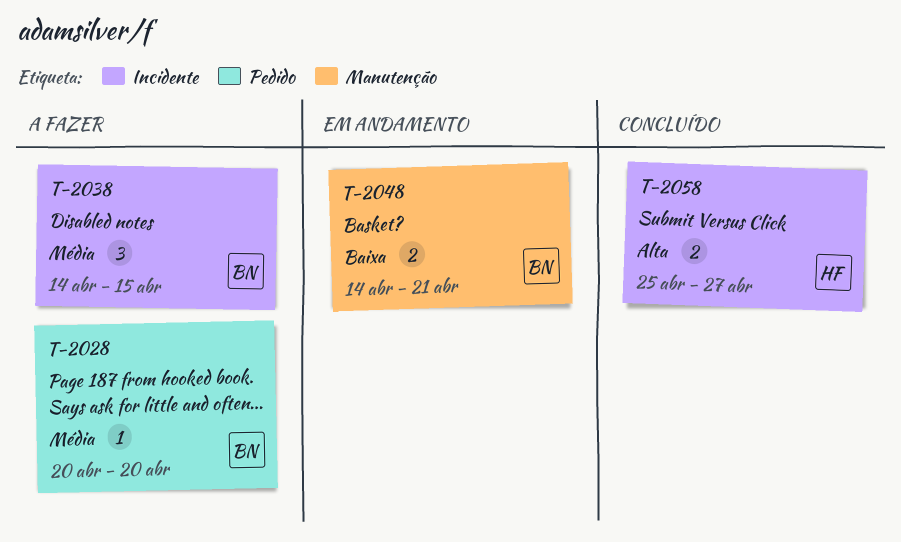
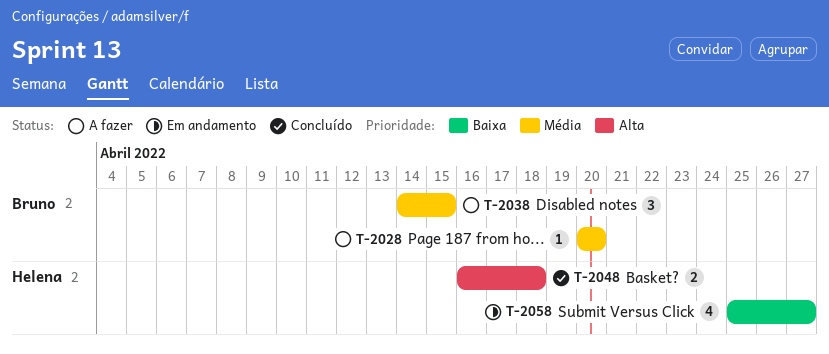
T-2048, status: Em andamento -> Concluído
T-2048, owner: Bruno -> Helena
T-2048, priority: Baixa -> Alta
T-2048, start: Apr 14 -> Apr 16
T-2048, due: Apr 21 -> Apr 18
T-2058, status: Concluído -> Em andamento
T-2058, priority: Alta -> Baixa
T-2058, estimate: 2 -> 4

